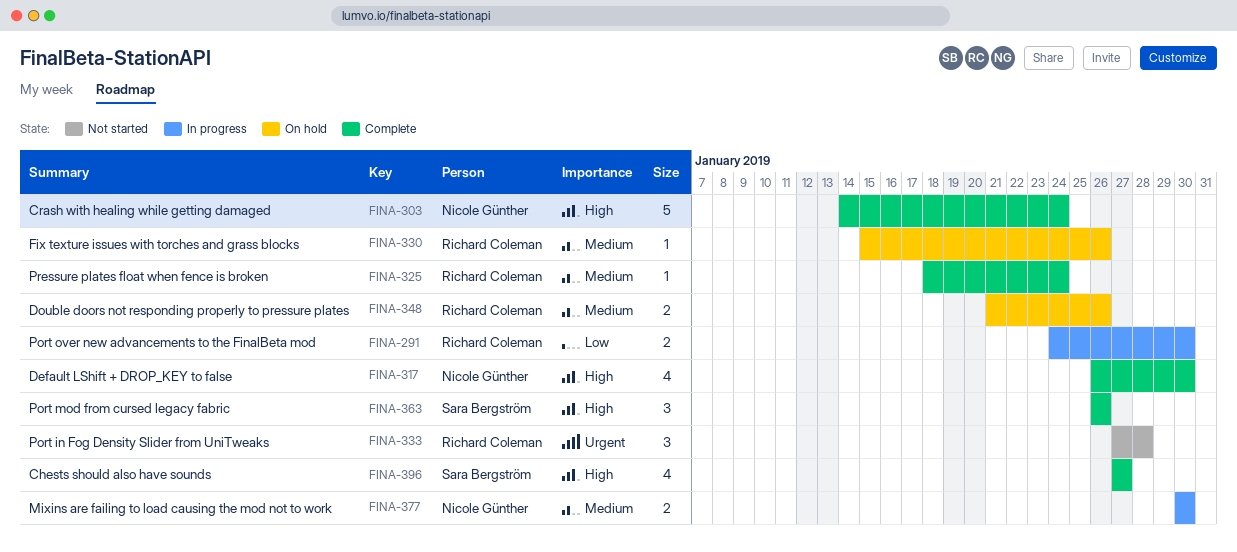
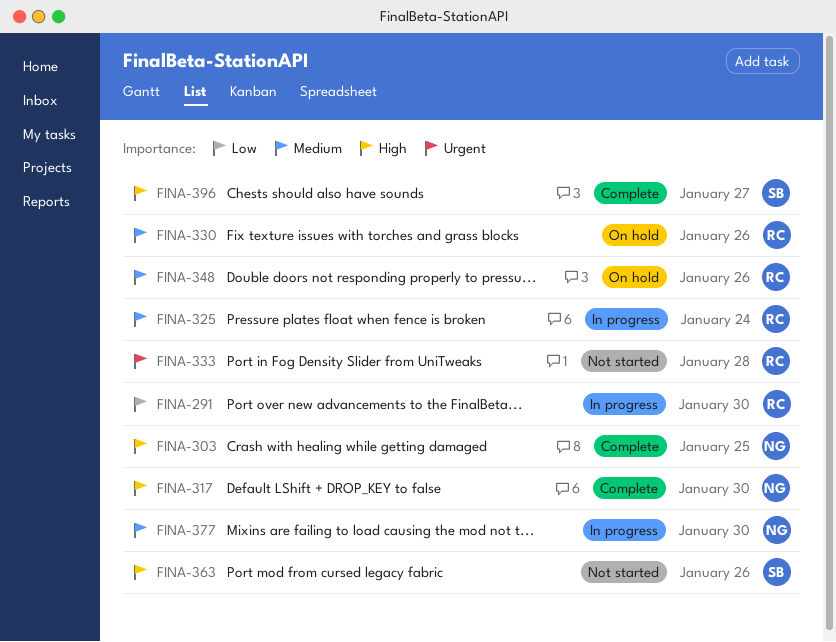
FINA-303, due: Jan 24 -> Jan 25
FINA-325, status: Complete -> In progress
FINA-363, status: Complete -> Not started

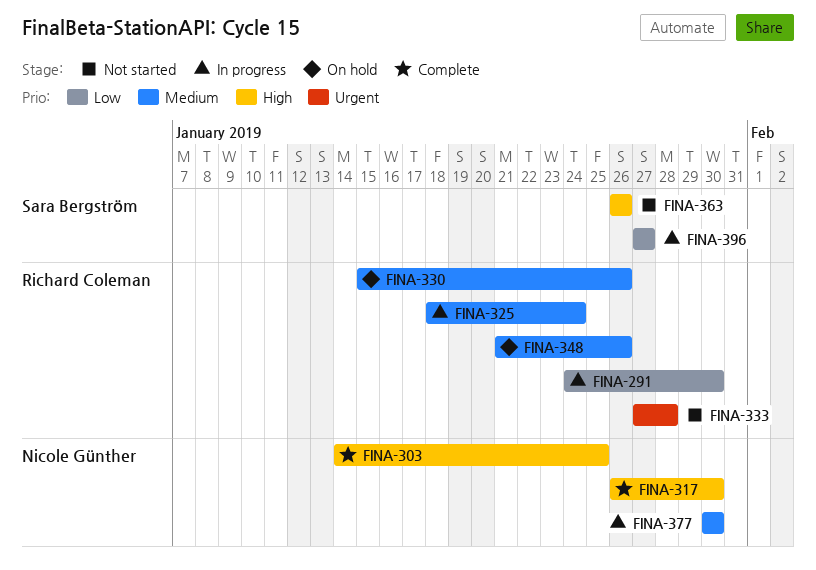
FINA-396, status: Complete -> In progress
FINA-396, priority: High -> Low

